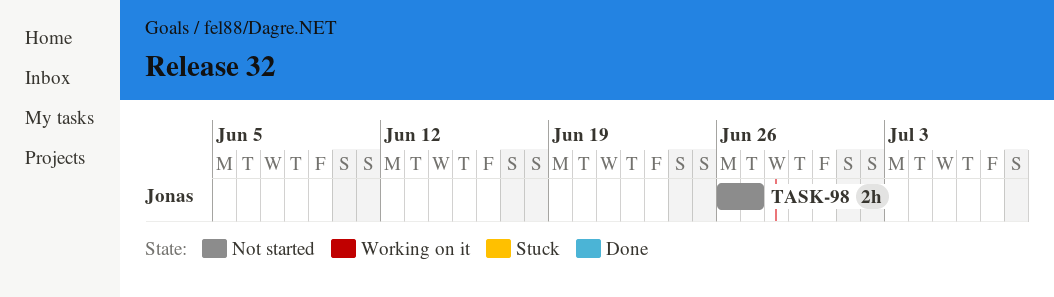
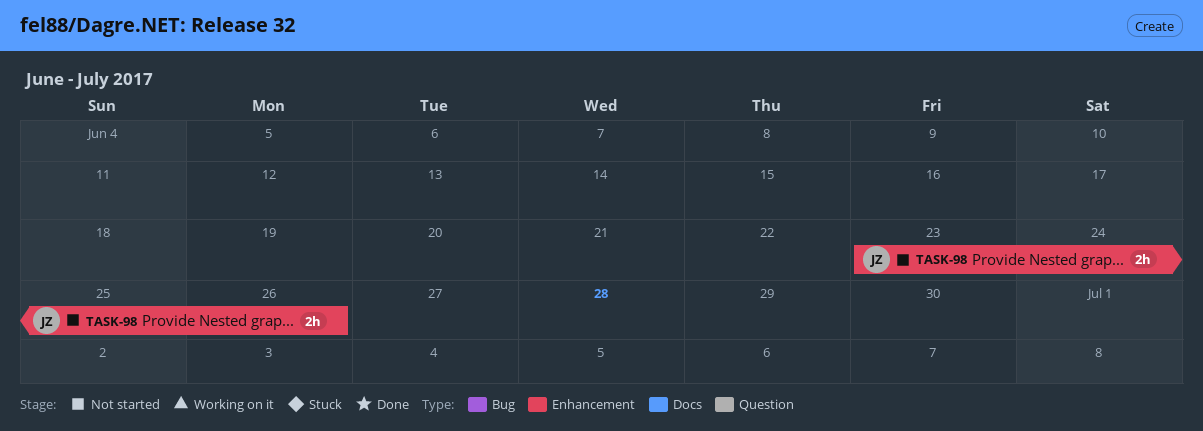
TASK-98, start: Jun 26 -> Jun 23
TASK-98, due: Jun 27 -> Jun 26

